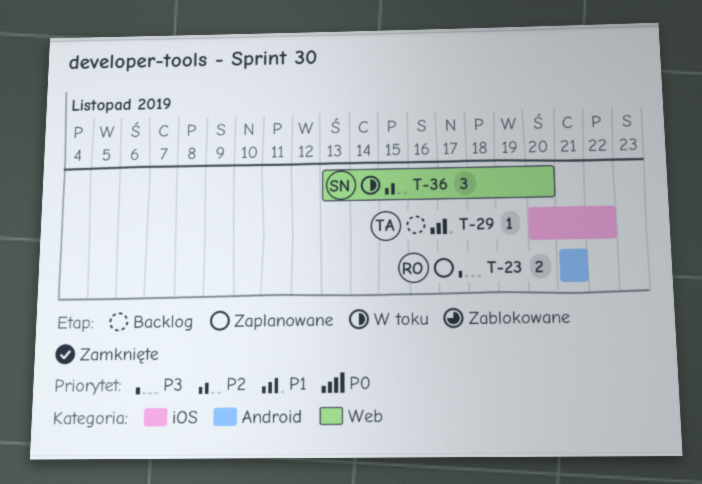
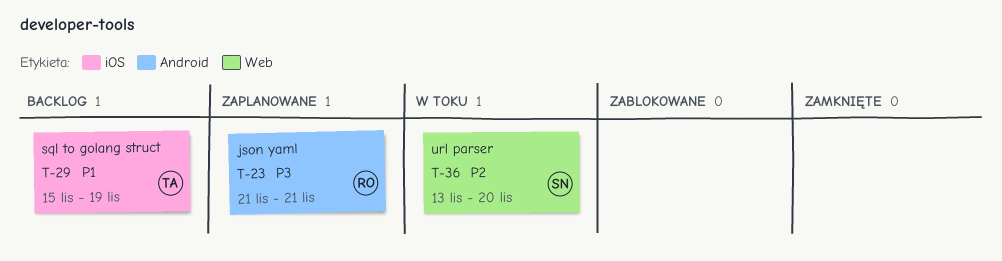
T-29, start: Nov 20 -> Nov 15
T-29, due: Nov 22 -> Nov 19

